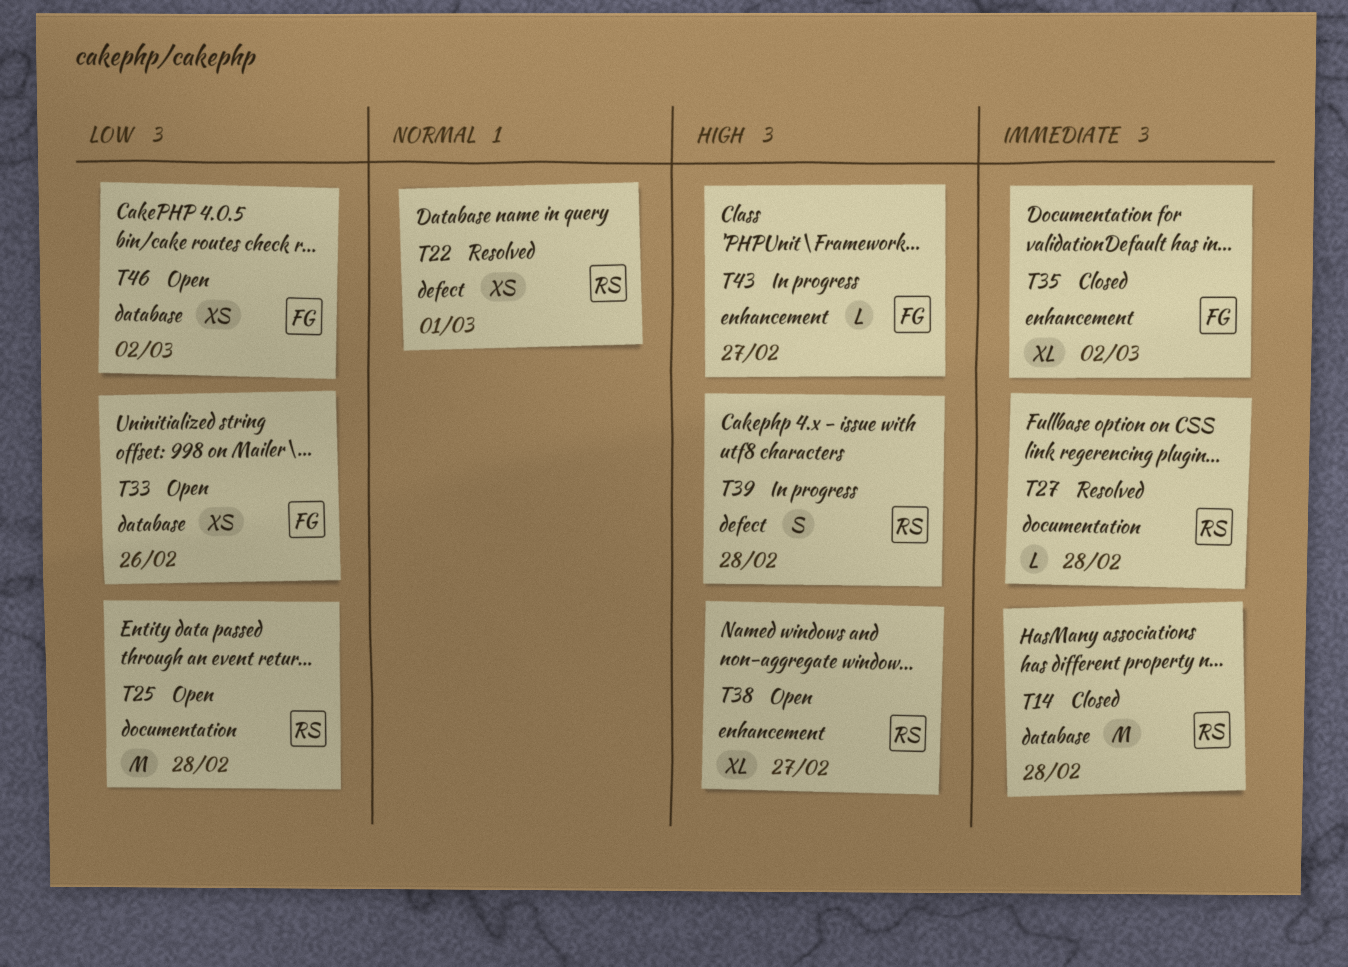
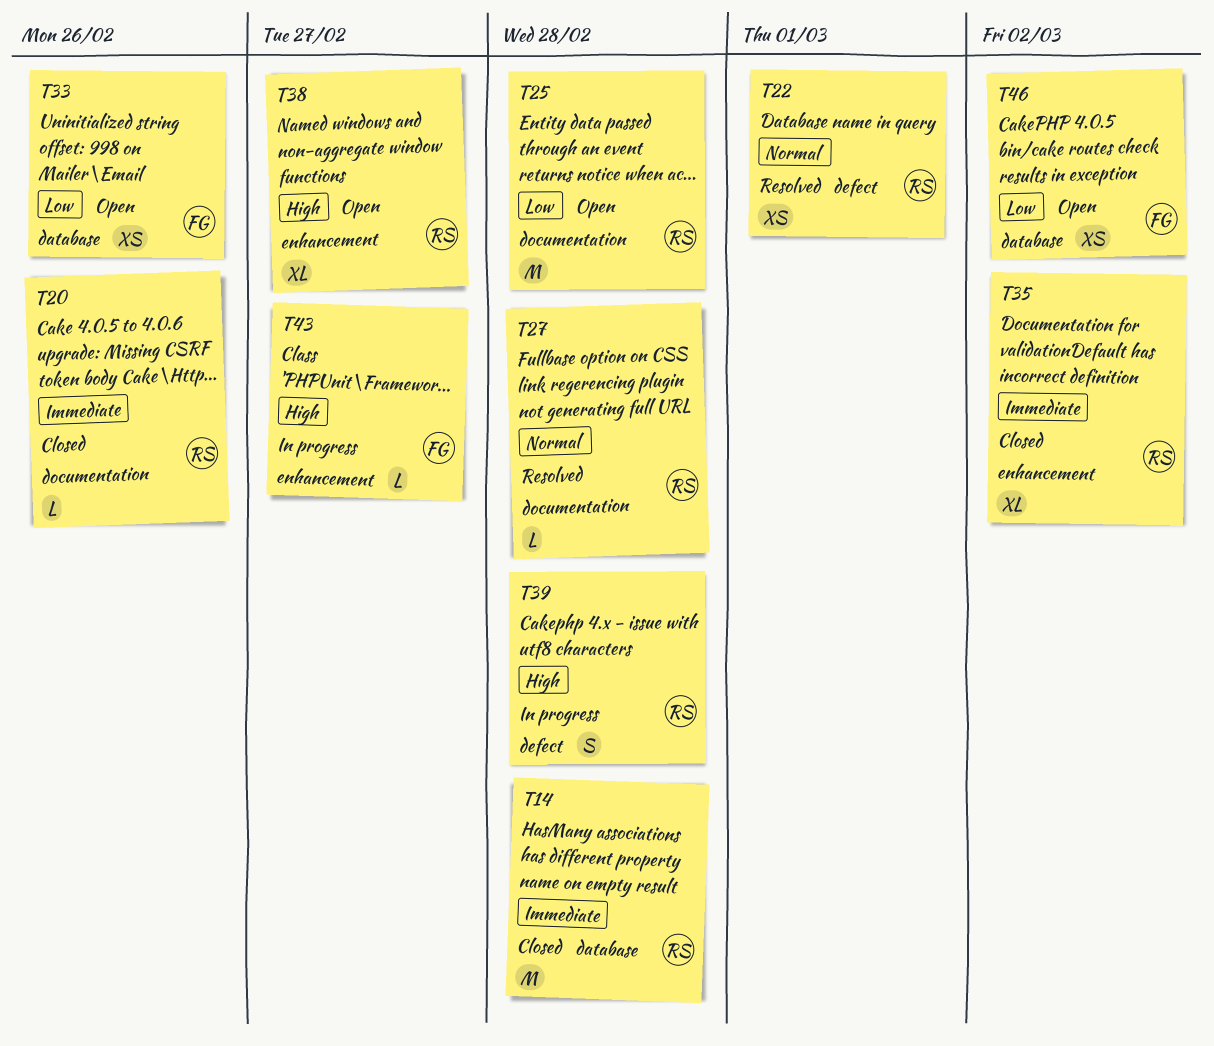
T20: none -> present
T27, priority: Immediate -> Normal
T35, owner: FG -> RS

